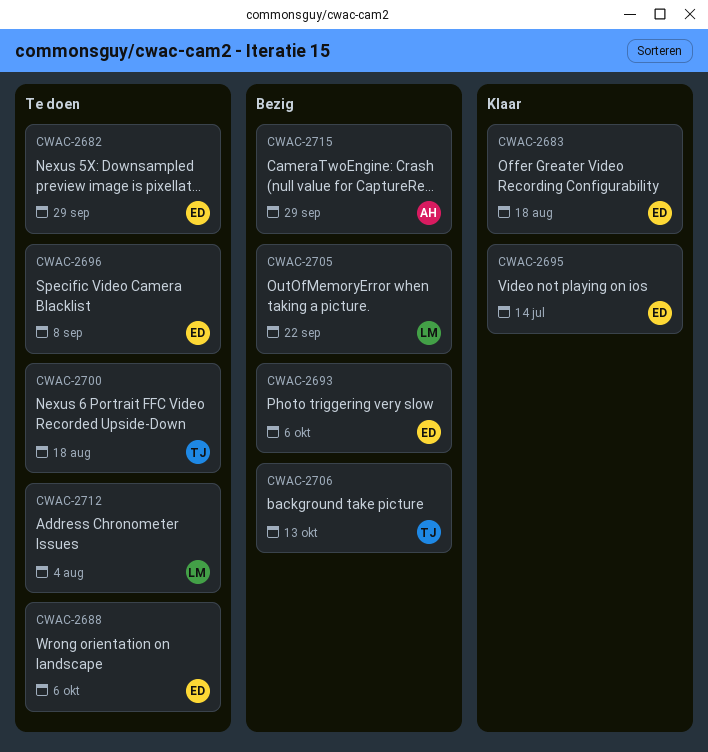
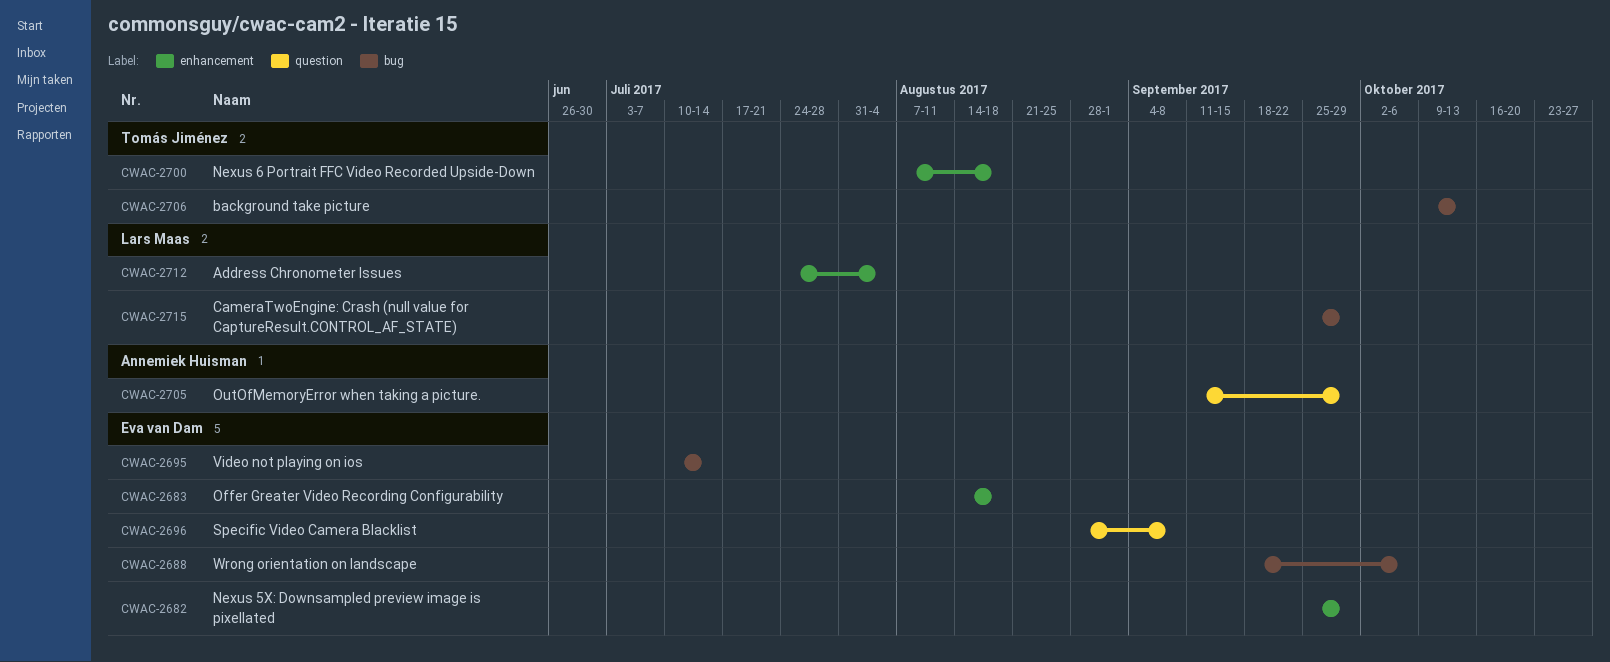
CWAC-2693: present -> none
CWAC-2705, owner: Lars Maas -> Annemiek Huisman
CWAC-2705, due: Sep 22 -> Sep 29
CWAC-2715, owner: Annemiek Huisman -> Lars Maas

